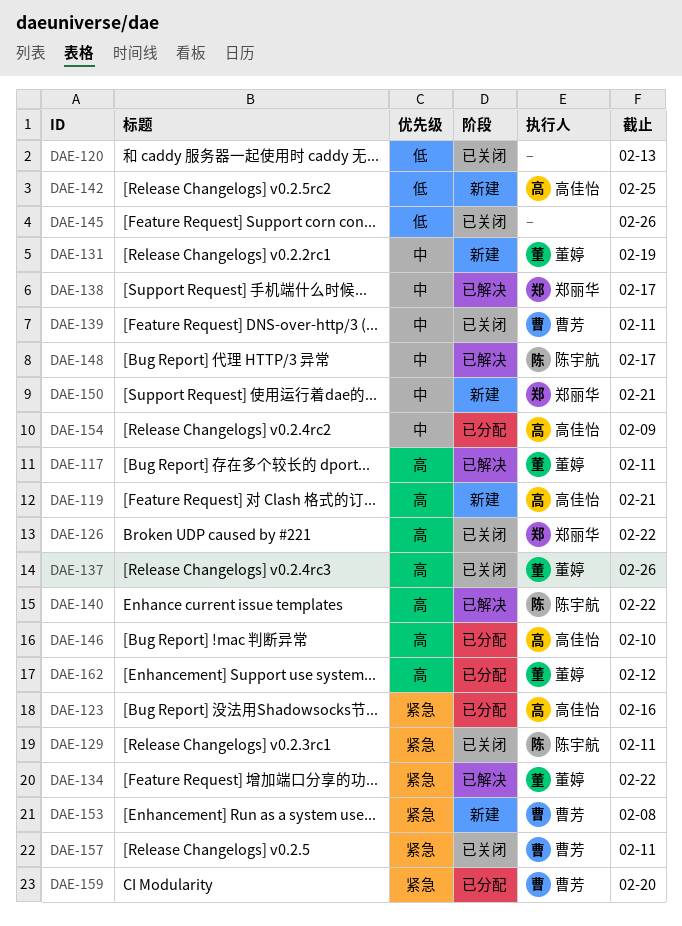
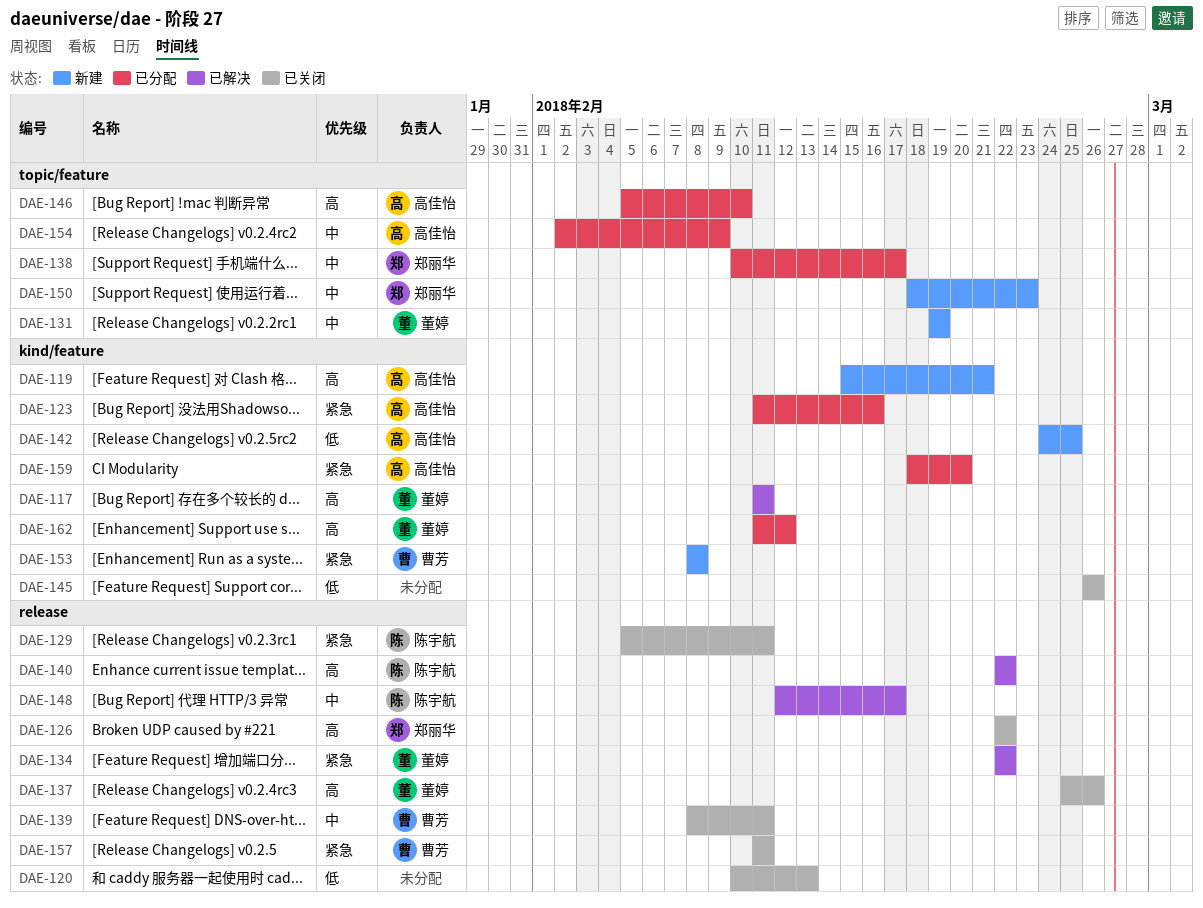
DAE-138, status: 已解决 -> 已分配
DAE-150, due: Feb 21 -> Feb 23
DAE-159, owner: 曹芳 -> 高佳怡

